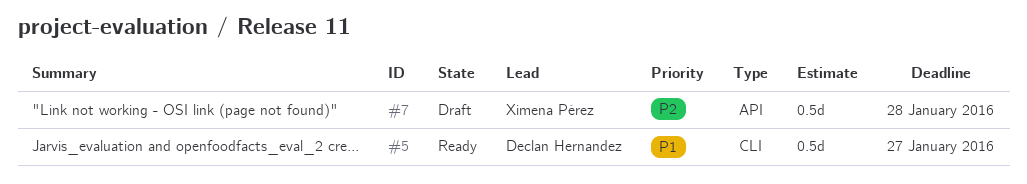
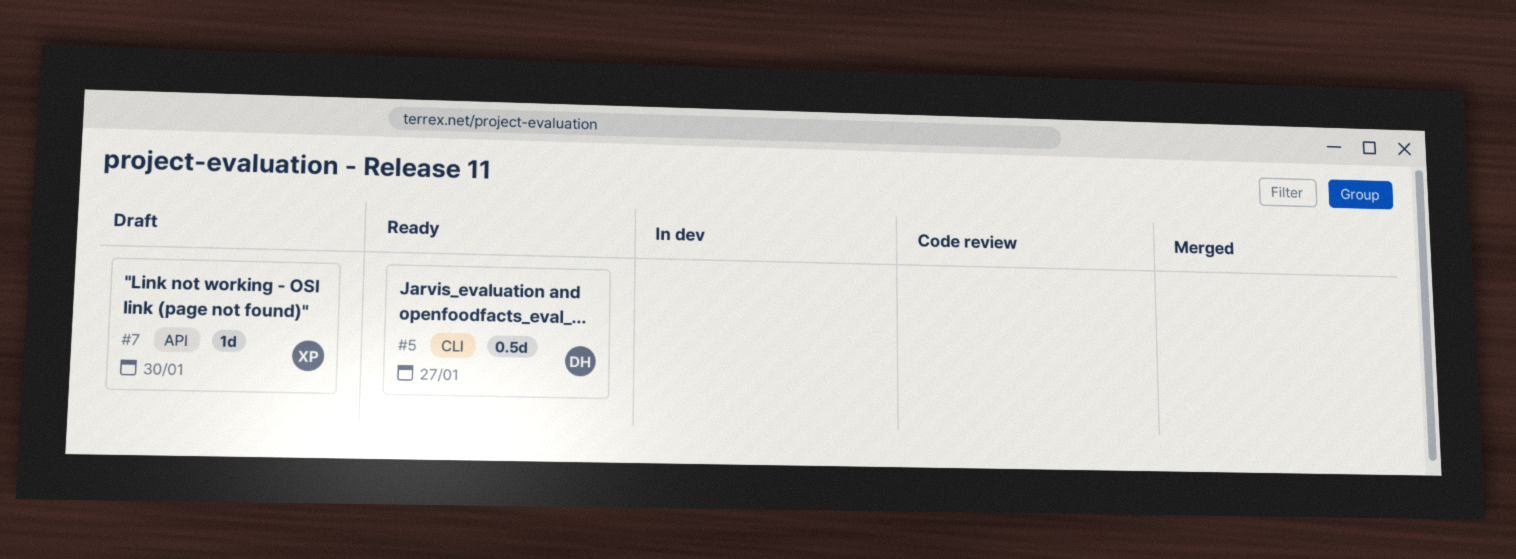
#7, estimate: 0.5d -> 1d
#7, due: Jan 28 -> Jan 30

